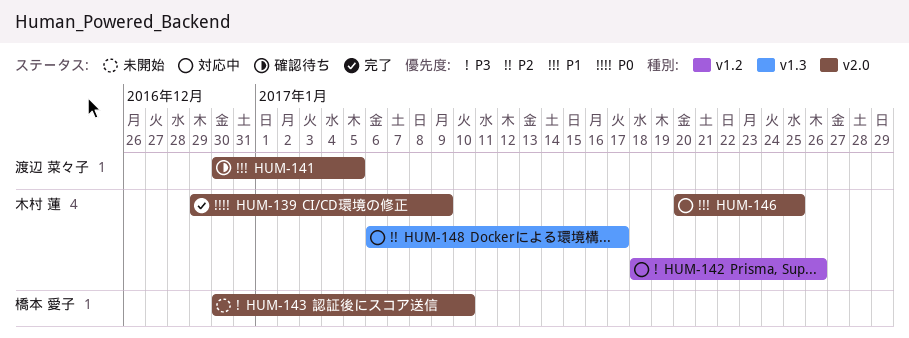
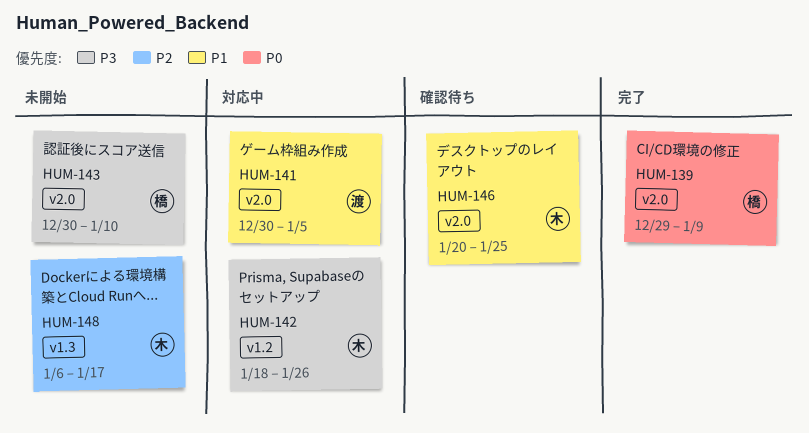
HUM-139, owner: 木村 蓮 -> 橋本 愛子
HUM-141, status: 確認待ち -> 対応中
HUM-146, status: 対応中 -> 確認待ち
HUM-148, status: 対応中 -> 未開始

